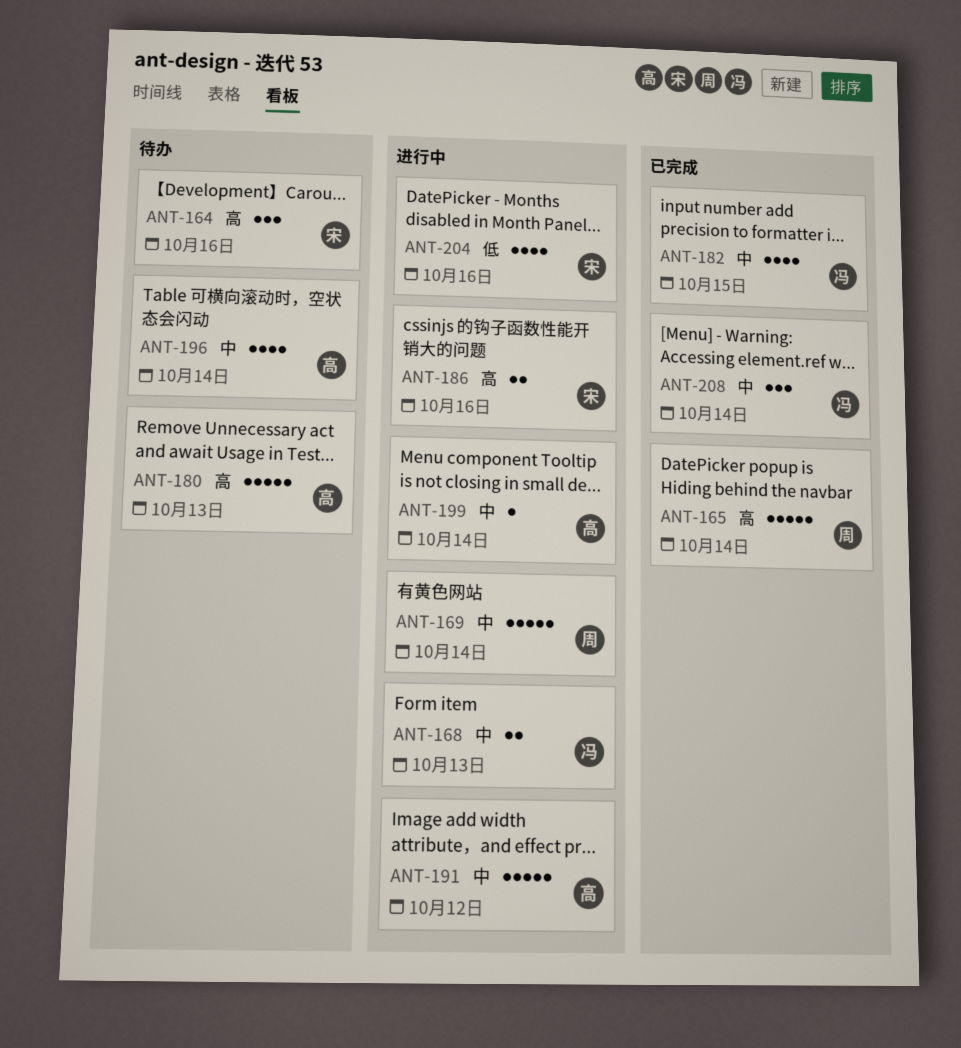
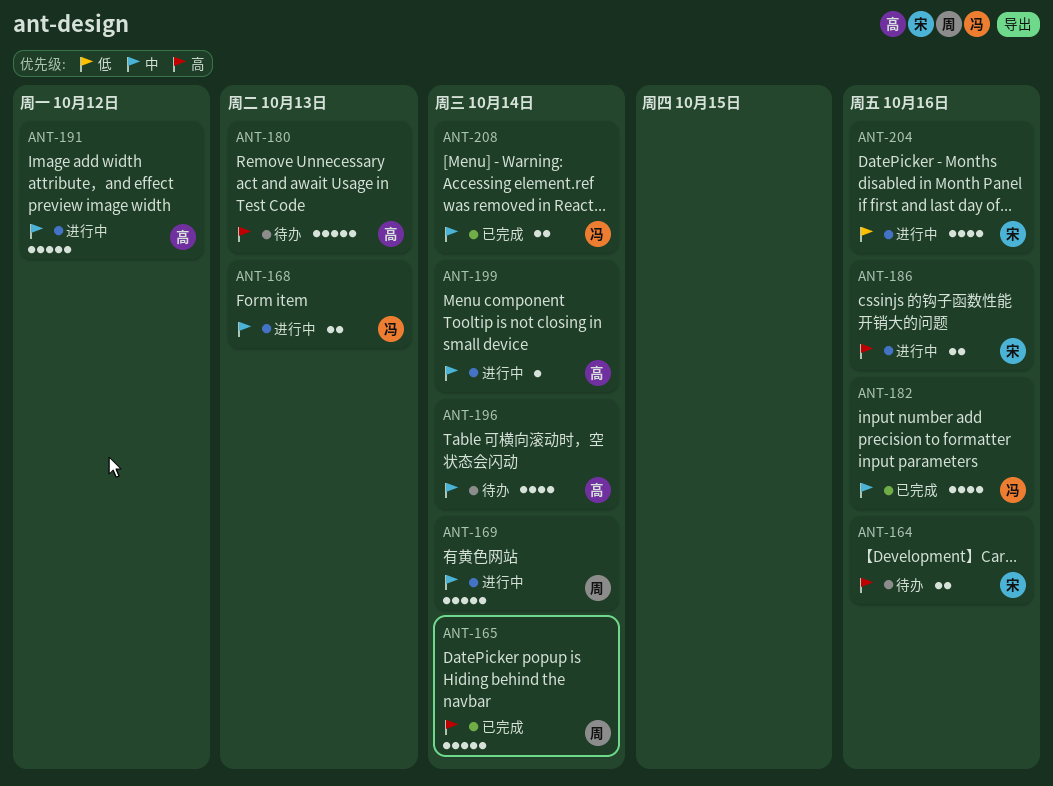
ANT-164, estimate: 3 -> 2
ANT-182, due: Oct 15 -> Oct 16
ANT-208, estimate: 3 -> 2

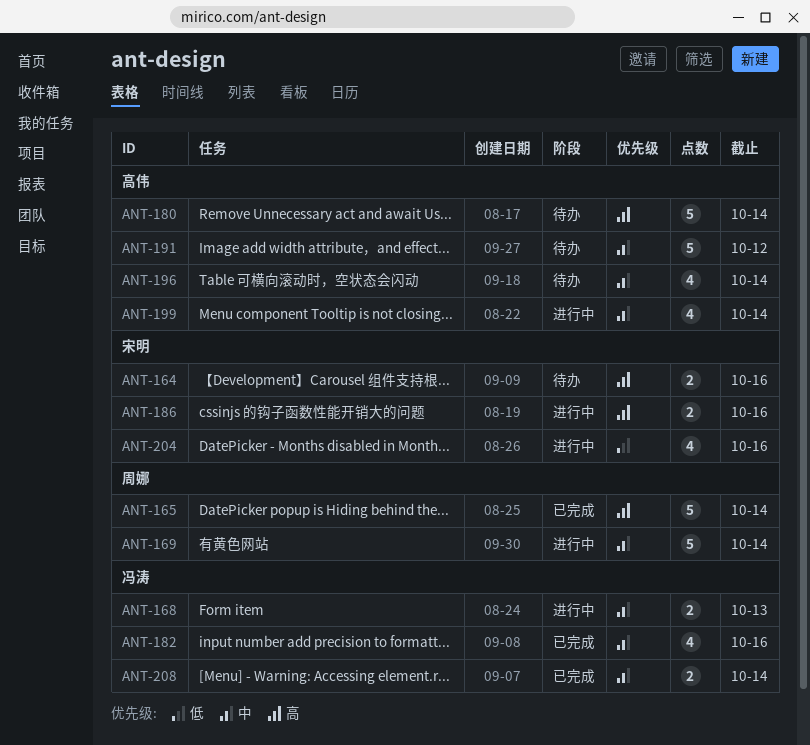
ANT-180, due: Oct 13 -> Oct 14
ANT-191, status: 进行中 -> 待办
ANT-199, estimate: 1 -> 4

